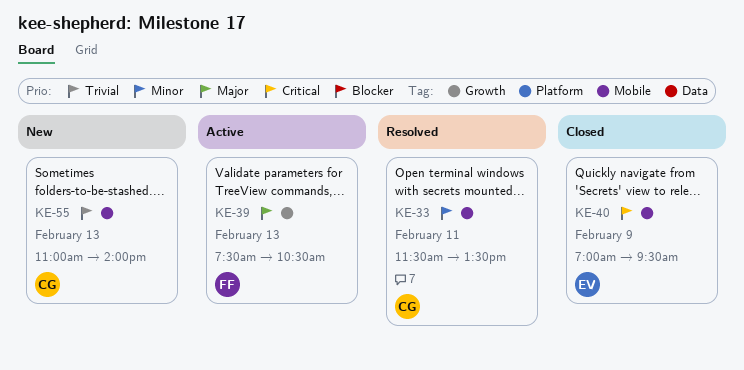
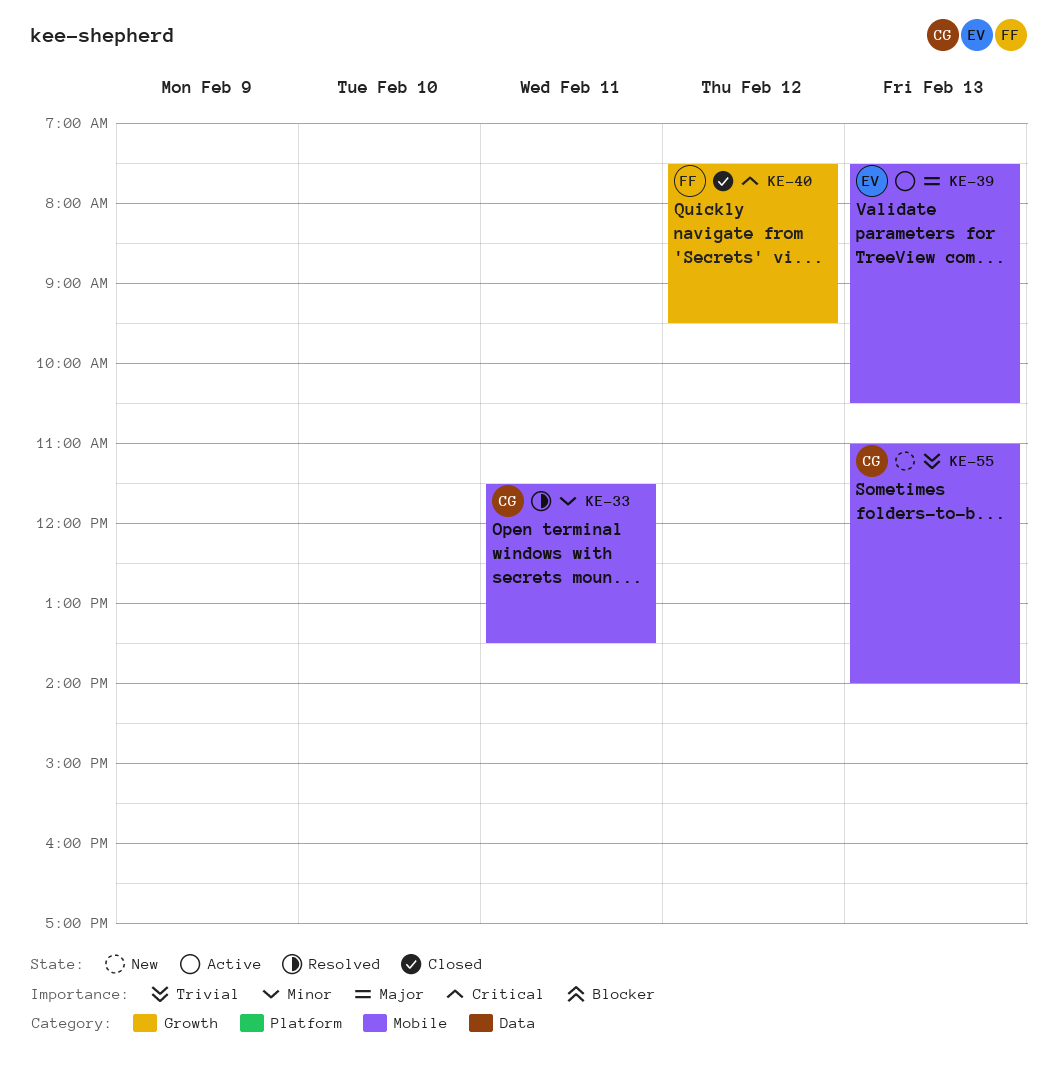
KE-39, owner: FF -> EV
KE-39, label: Growth -> Mobile
KE-40, owner: EV -> FF
KE-40, label: Mobile -> Growth
KE-40, day: Feb 9 -> Feb 12
KE-40, begins: 07:00 -> 07:30

